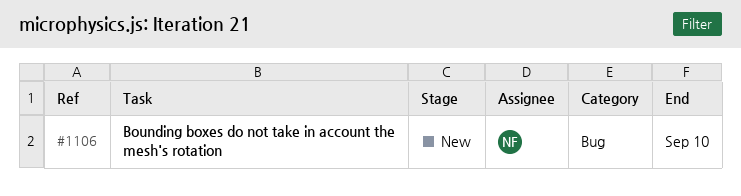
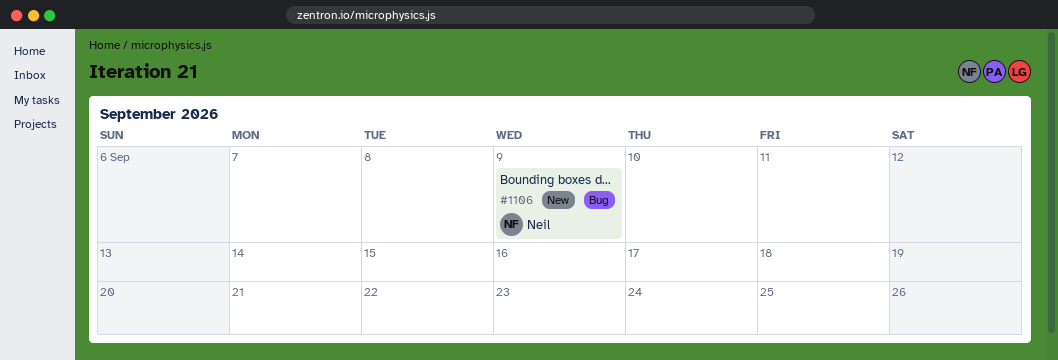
#1106, due: Sep 10 -> Sep 9

